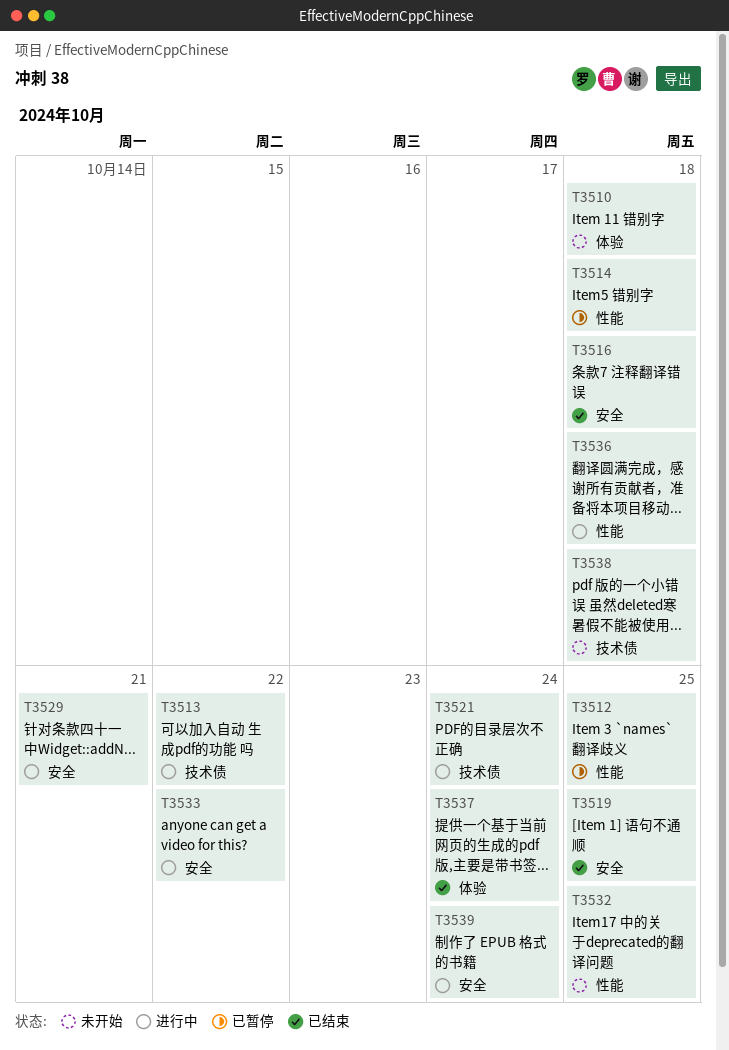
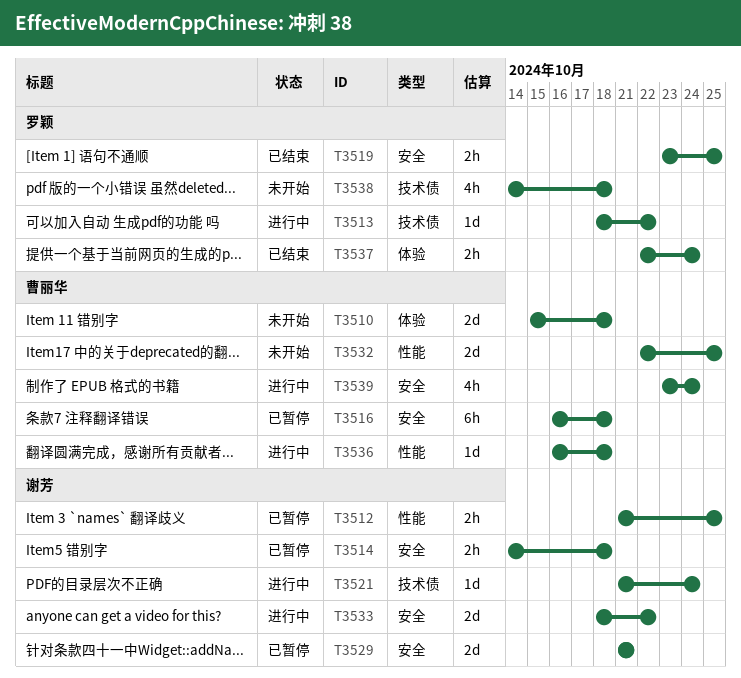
T3514, label: 性能 -> 安全
T3516, status: 已结束 -> 已暂停
T3529, status: 进行中 -> 已暂停

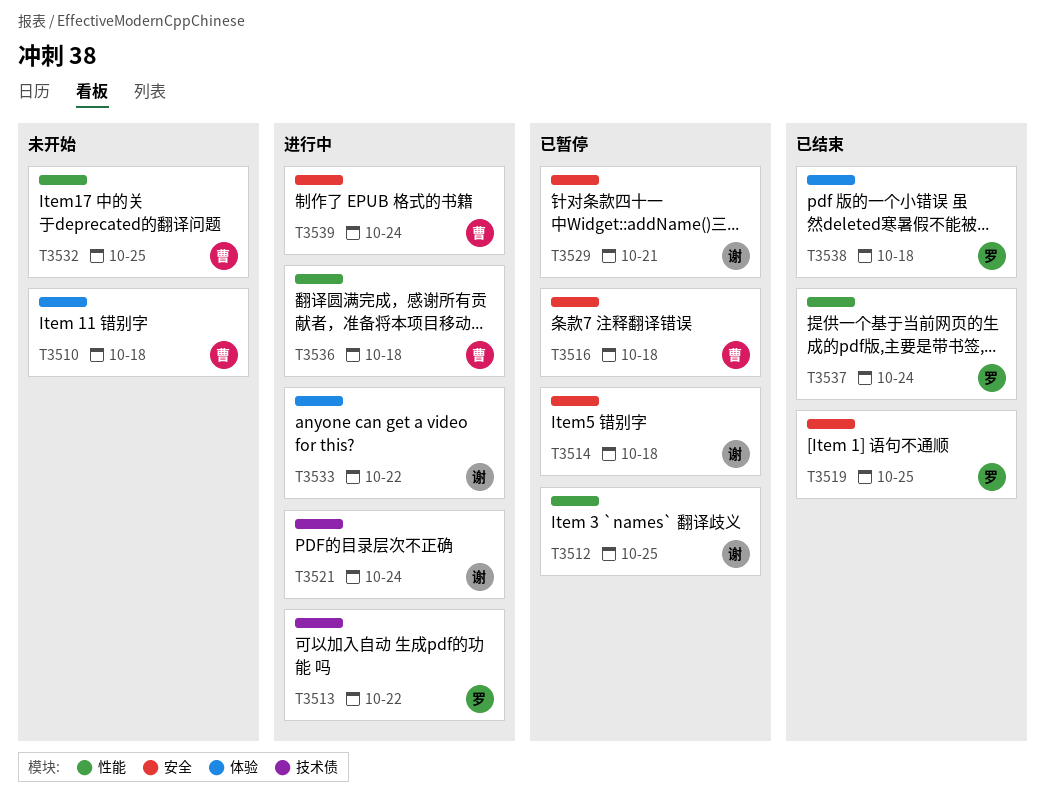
T3533, label: 安全 -> 体验
T3537, label: 体验 -> 性能
T3538, status: 未开始 -> 已结束
T3538, label: 技术债 -> 体验

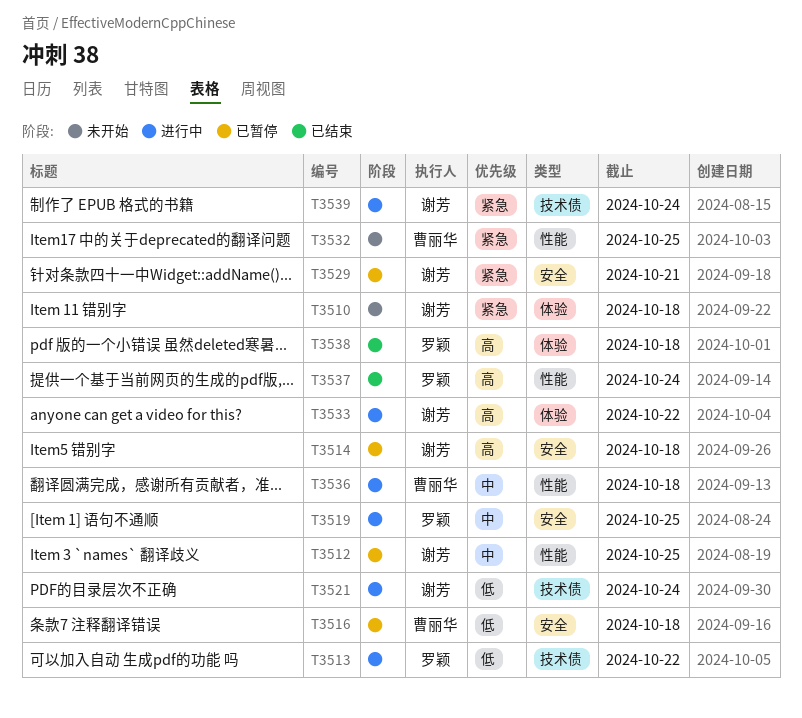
T3510, owner: 曹丽华 -> 谢芳
T3519, status: 已结束 -> 进行中
T3539, owner: 曹丽华 -> 谢芳
T3539, label: 安全 -> 技术债

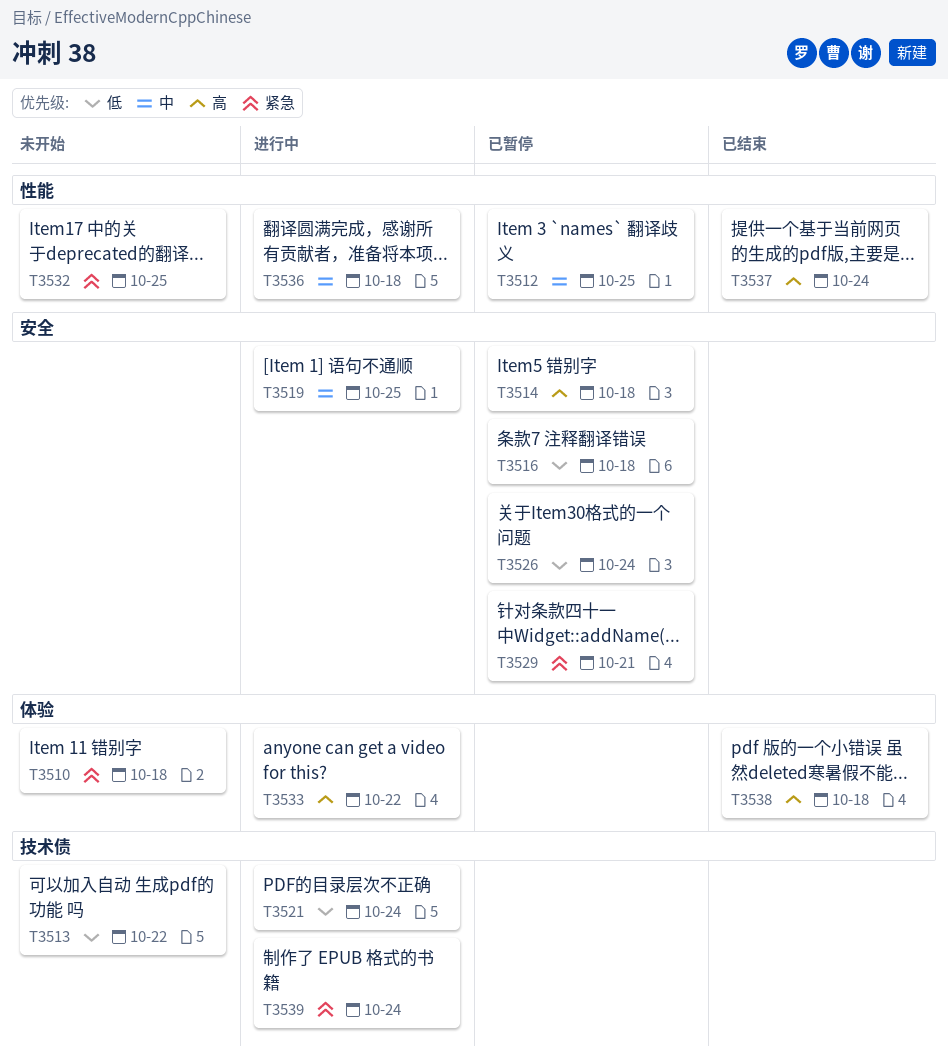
T3513, status: 进行中 -> 未开始
T3526: none -> present

